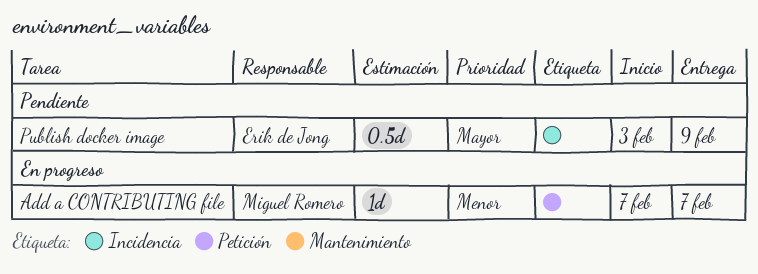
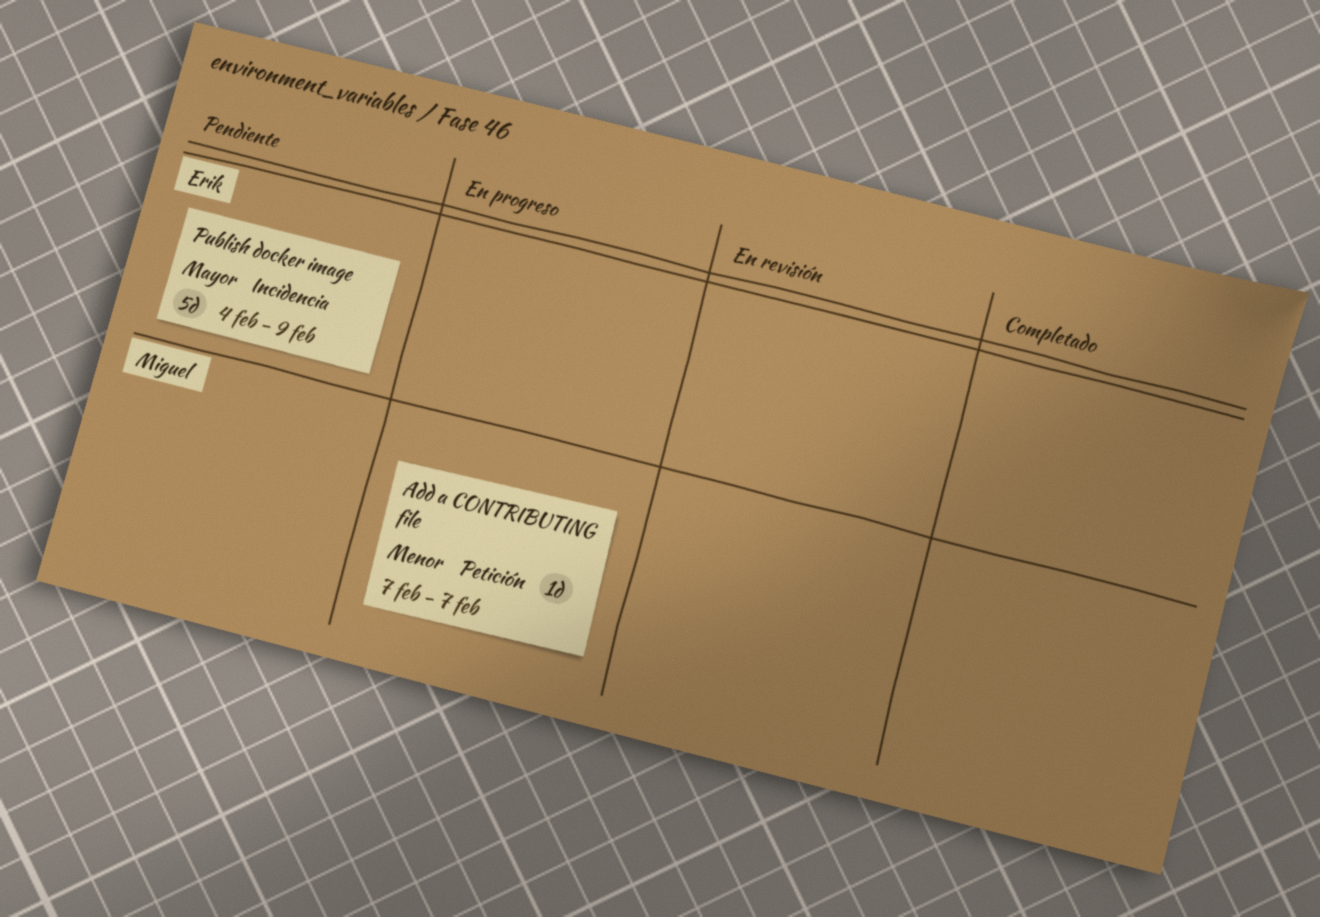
Publish docker image, estimate: 0.5d -> 5d
Publish docker image, start: Feb 3 -> Feb 4

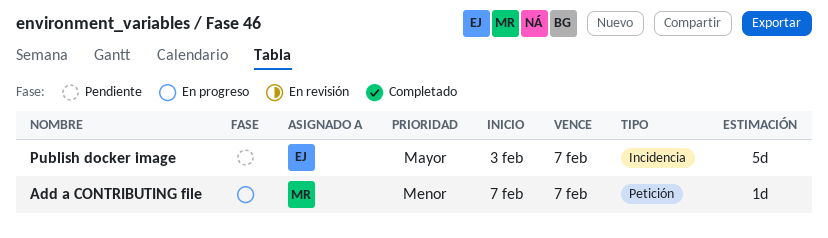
Publish docker image, start: Feb 4 -> Feb 3
Publish docker image, due: Feb 9 -> Feb 7

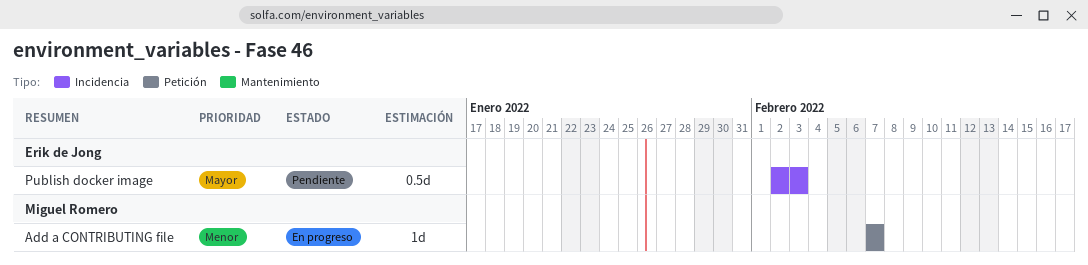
Publish docker image, estimate: 5d -> 0.5d
Publish docker image, start: Feb 3 -> Feb 2
Publish docker image, due: Feb 7 -> Feb 3

